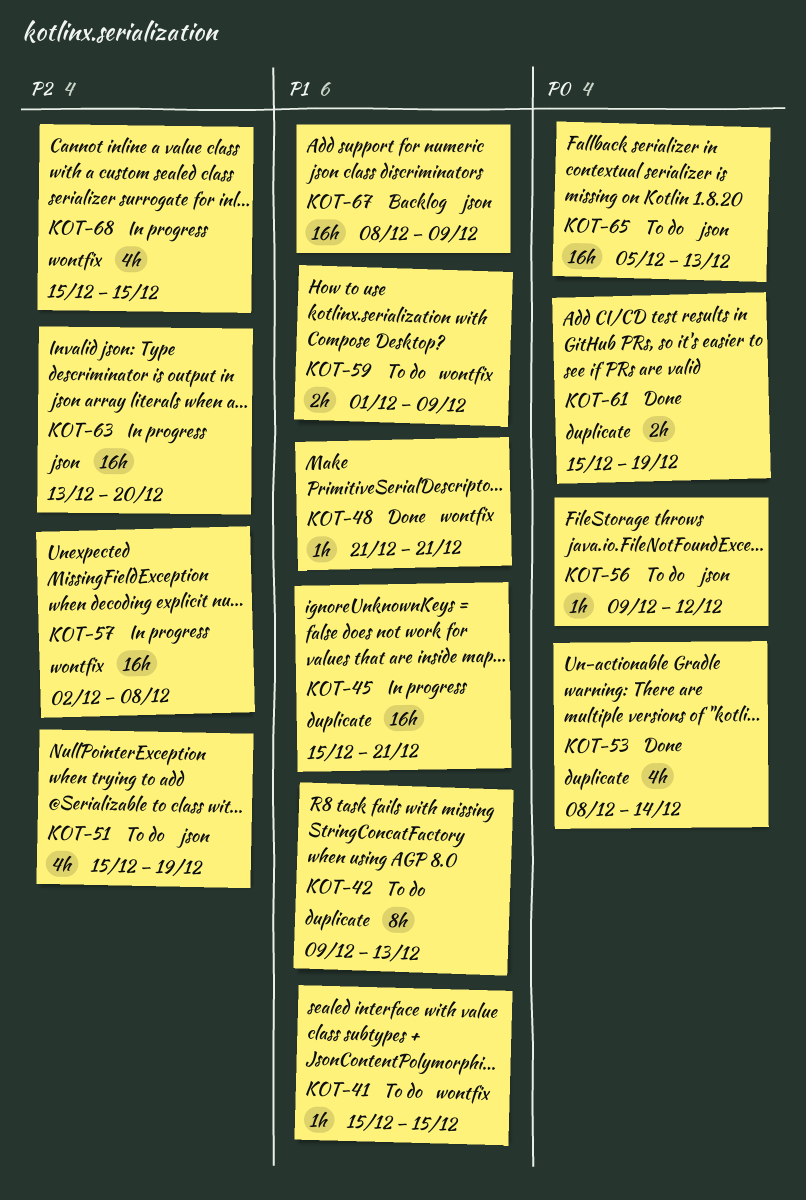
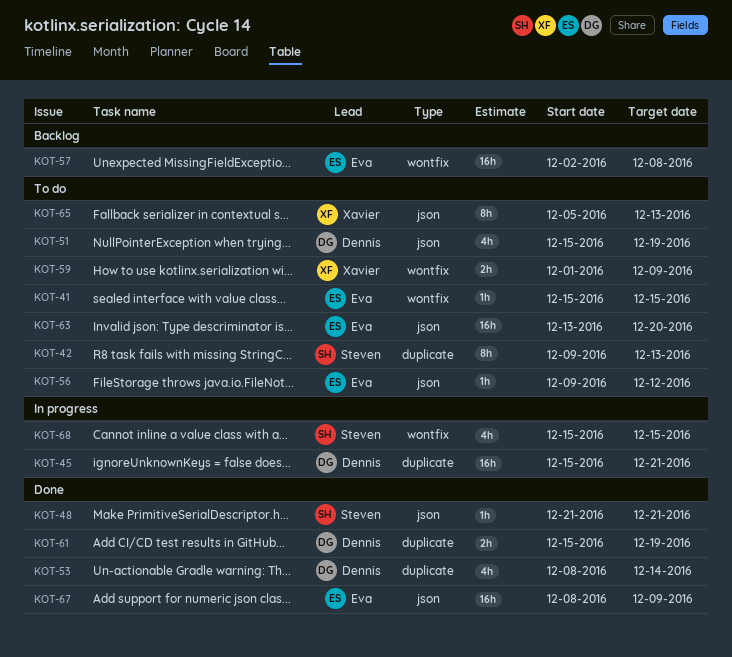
KOT-48, label: wontfix -> json
KOT-57, status: In progress -> Backlog
KOT-63, status: In progress -> To do
KOT-65, estimate: 16h -> 8h
KOT-67, status: Backlog -> Done

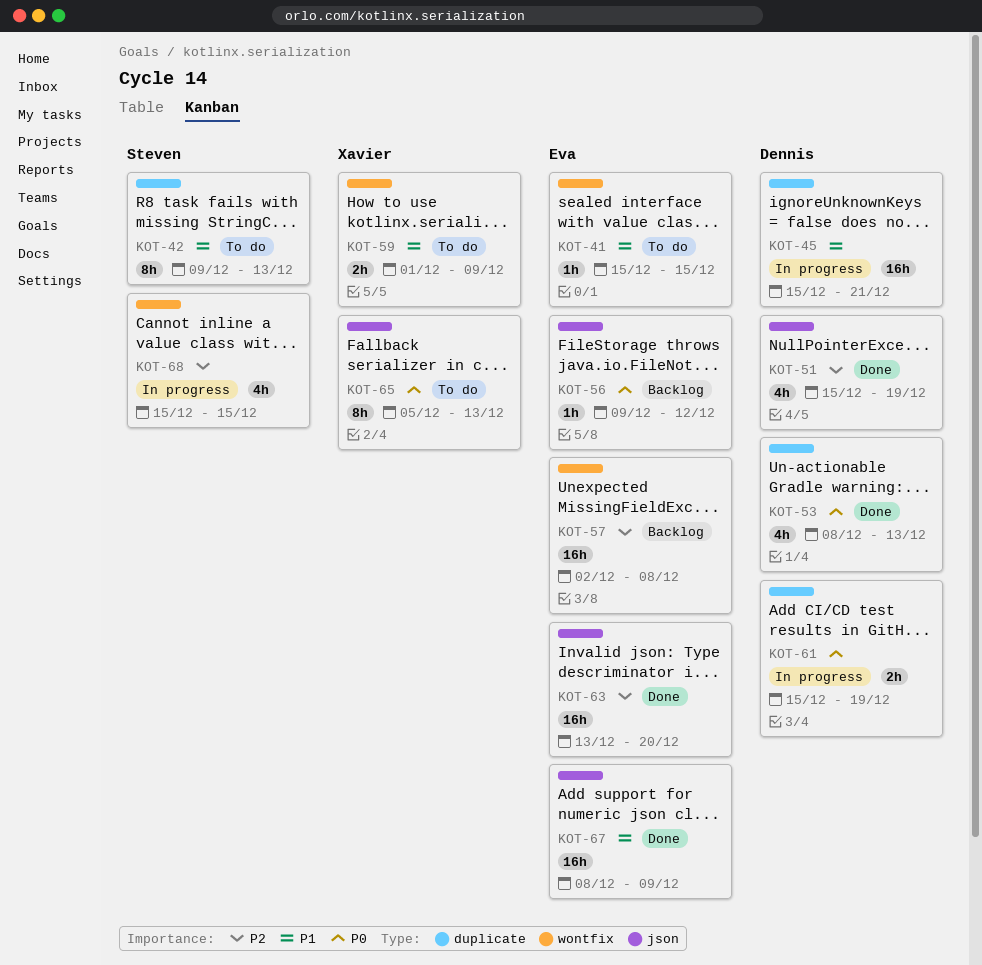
KOT-48: present -> none
KOT-51, status: To do -> Done
KOT-53, due: Dec 14 -> Dec 13
KOT-56, status: To do -> Backlog
KOT-61, status: Done -> In progress
KOT-63, status: To do -> Done

